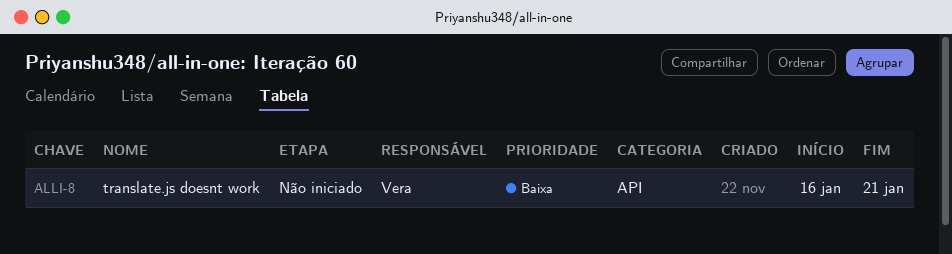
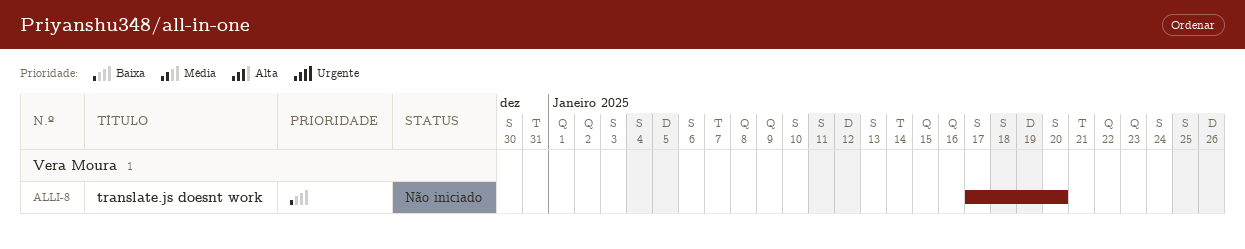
ALLI-8, start: Jan 16 -> Jan 17
ALLI-8, due: Jan 21 -> Jan 20

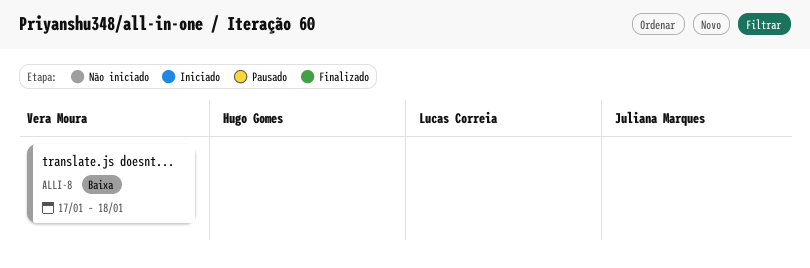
ALLI-8, due: Jan 20 -> Jan 18

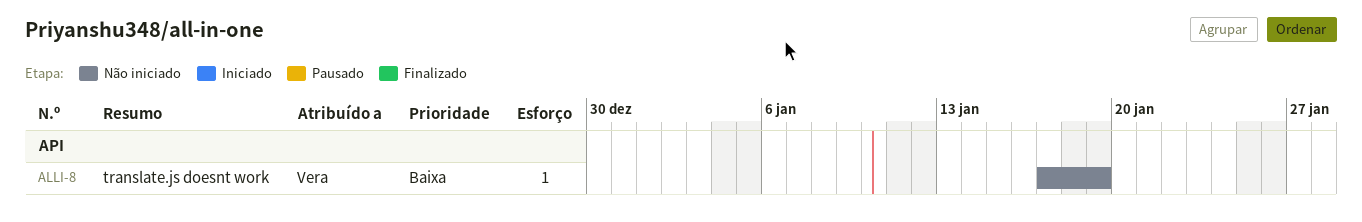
ALLI-8, due: Jan 18 -> Jan 19

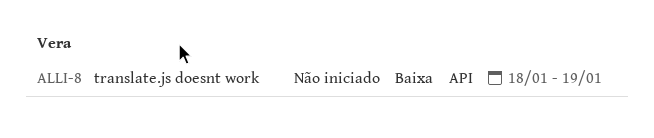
ALLI-8, start: Jan 17 -> Jan 18

